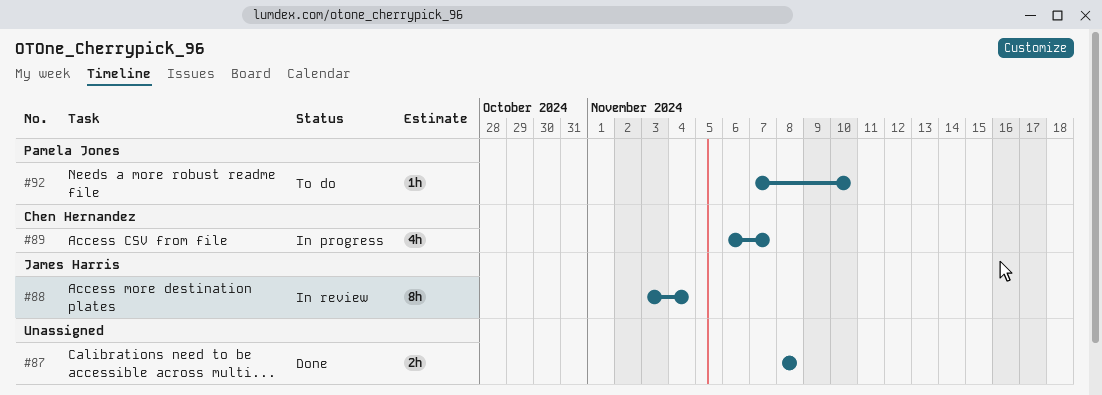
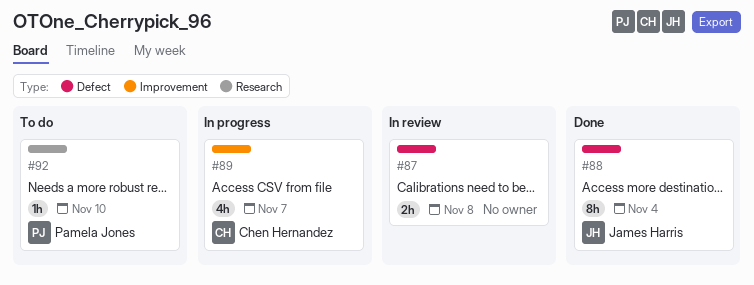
#87, status: Done -> In review
#88, status: In review -> Done

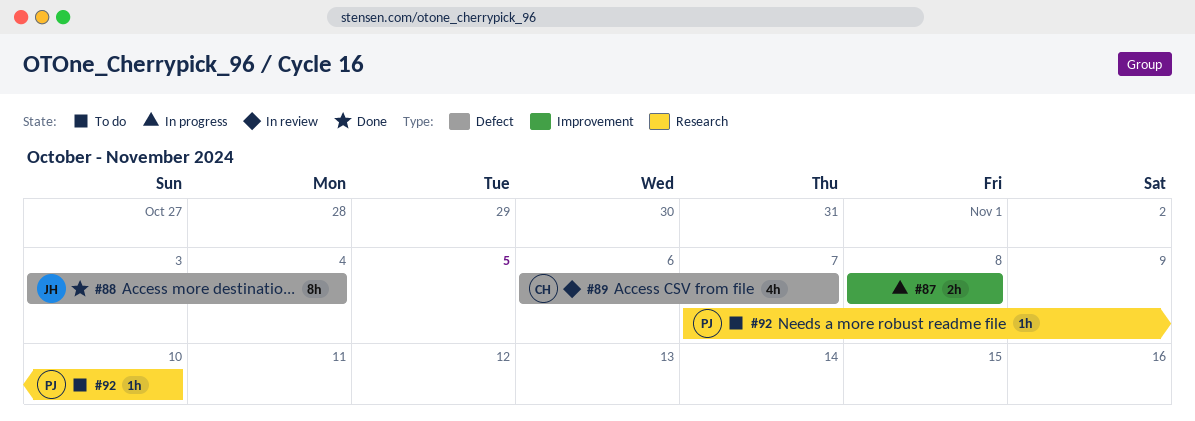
#87, status: In review -> In progress
#87, label: Defect -> Improvement
#89, status: In progress -> In review
#89, label: Improvement -> Defect

